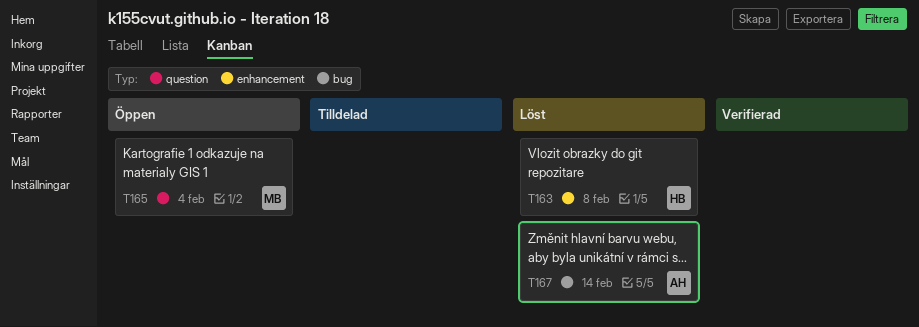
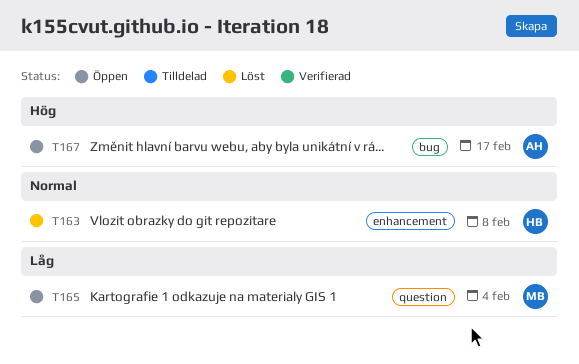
T167, status: Löst -> Öppen
T167, due: Feb 14 -> Feb 17

